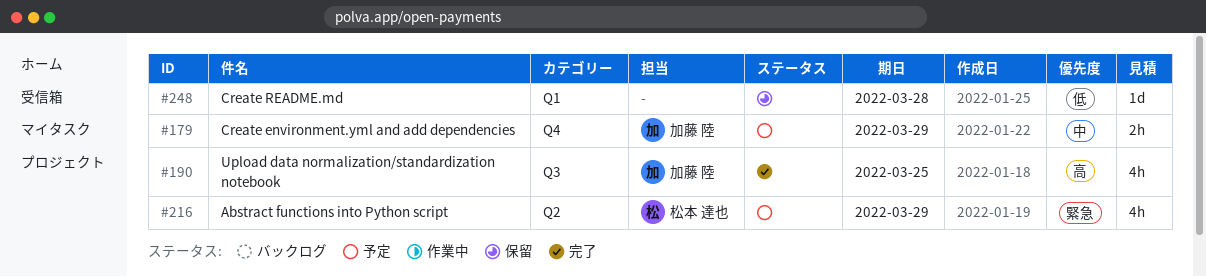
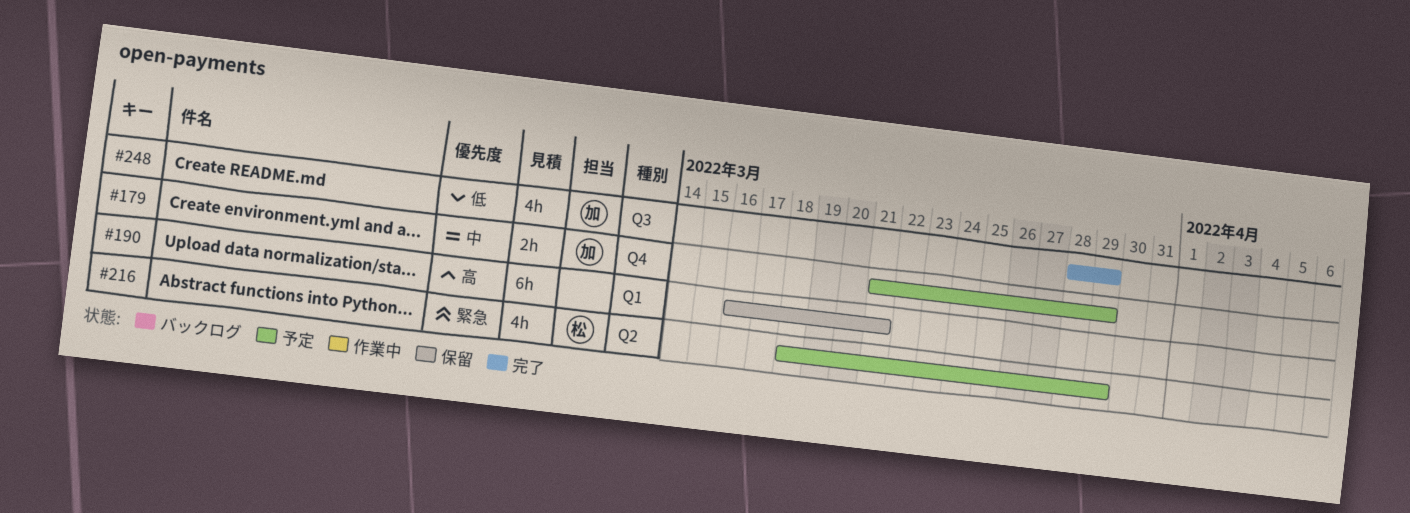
#190, status: 完了 -> 保留
#190, owner: 加藤 陸 -> none
#190, label: Q3 -> Q1
#190, estimate: 4h -> 6h
#190, due: Mar 25 -> Mar 21
#248, status: 保留 -> 完了
#248, owner: none -> 加藤 陸
#248, label: Q1 -> Q3
#248, estimate: 1d -> 4h
#248, due: Mar 28 -> Mar 29

